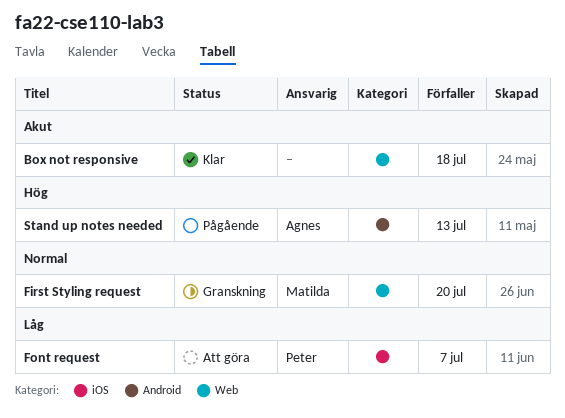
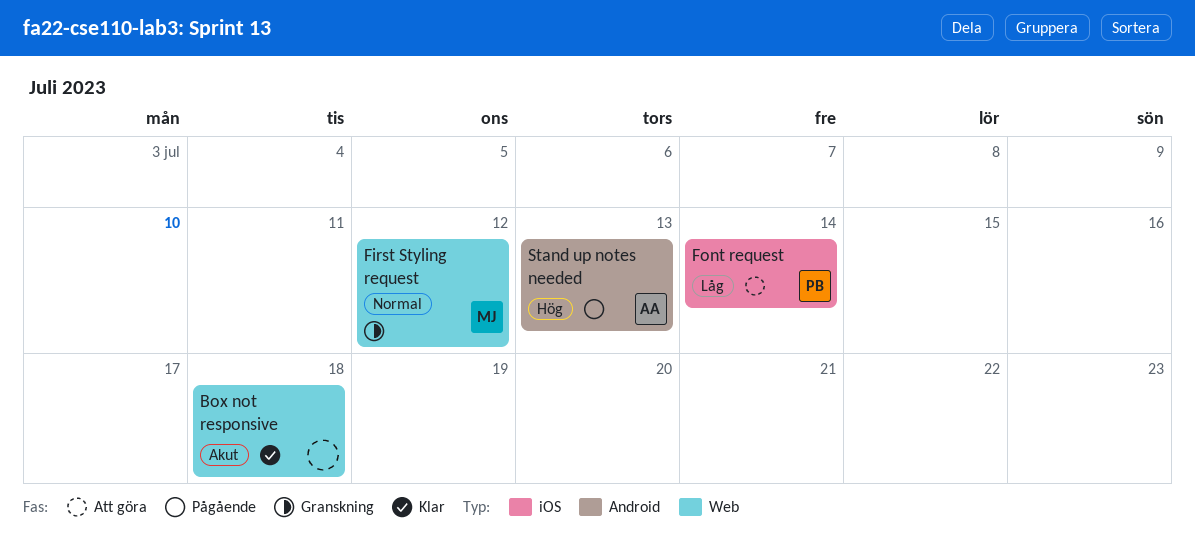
First Styling request, due: Jul 20 -> Jul 12
Font request, due: Jul 7 -> Jul 14

